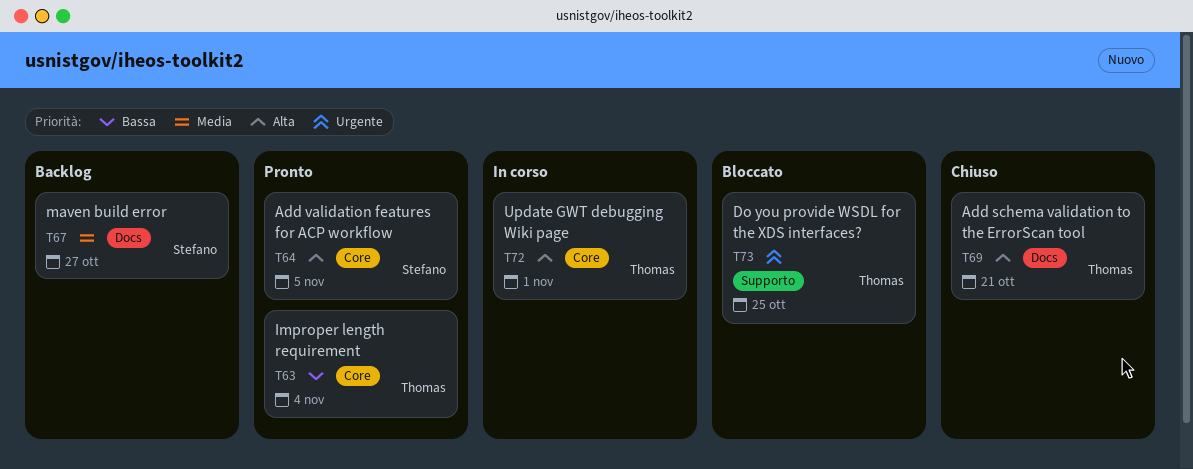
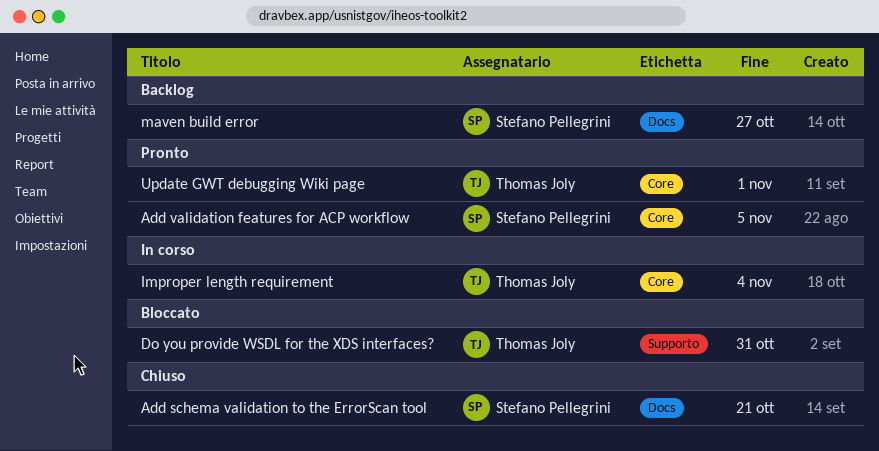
Add schema validation to the ErrorScan tool, owner: Thomas Joly -> Stefano Pellegrini
Do you provide WSDL for the XDS interfaces?, due: Oct 25 -> Oct 31
Improper length requirement, status: Pronto -> In corso
Update GWT debugging Wiki page, status: In corso -> Pronto

